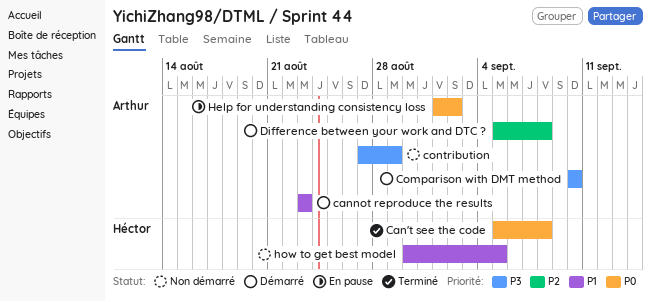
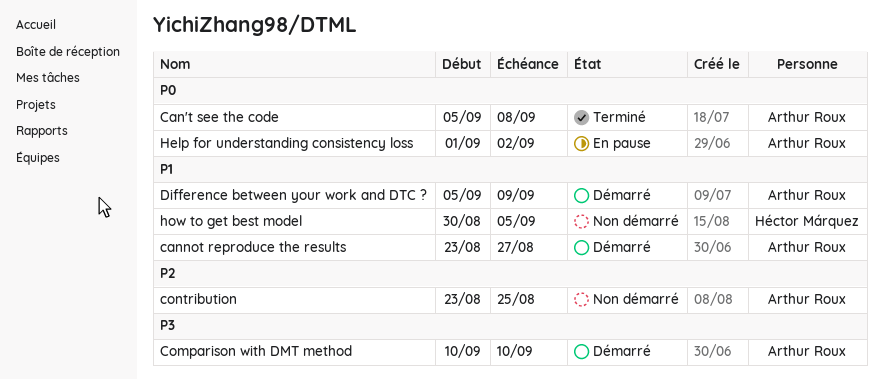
Can't see the code, owner: Héctor Márquez -> Arthur Roux
cannot reproduce the results, due: Aug 23 -> Aug 27
contribution, priority: P3 -> P2
contribution, start: Aug 27 -> Aug 23
contribution, due: Aug 29 -> Aug 25
Difference between your work and DTC ?, priority: P2 -> P1
Difference between your work and DTC ?, due: Sep 8 -> Sep 9

